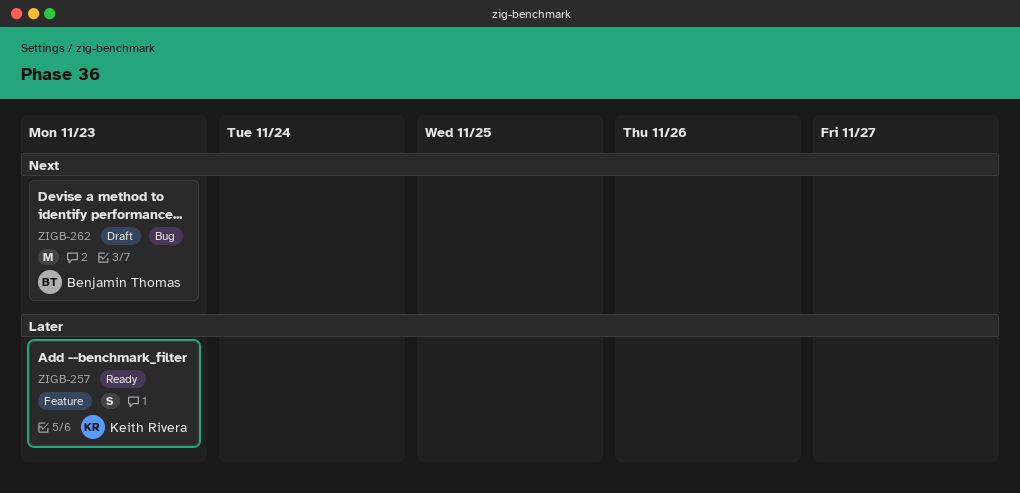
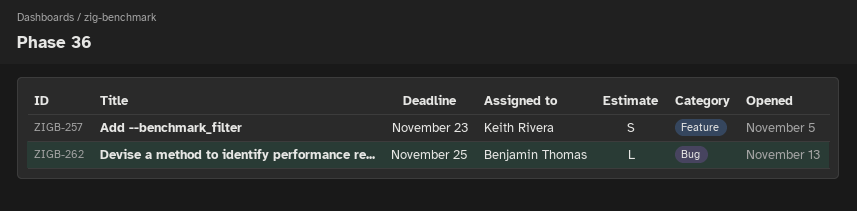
ZIGB-262, estimate: M -> L
ZIGB-262, due: Nov 23 -> Nov 25

